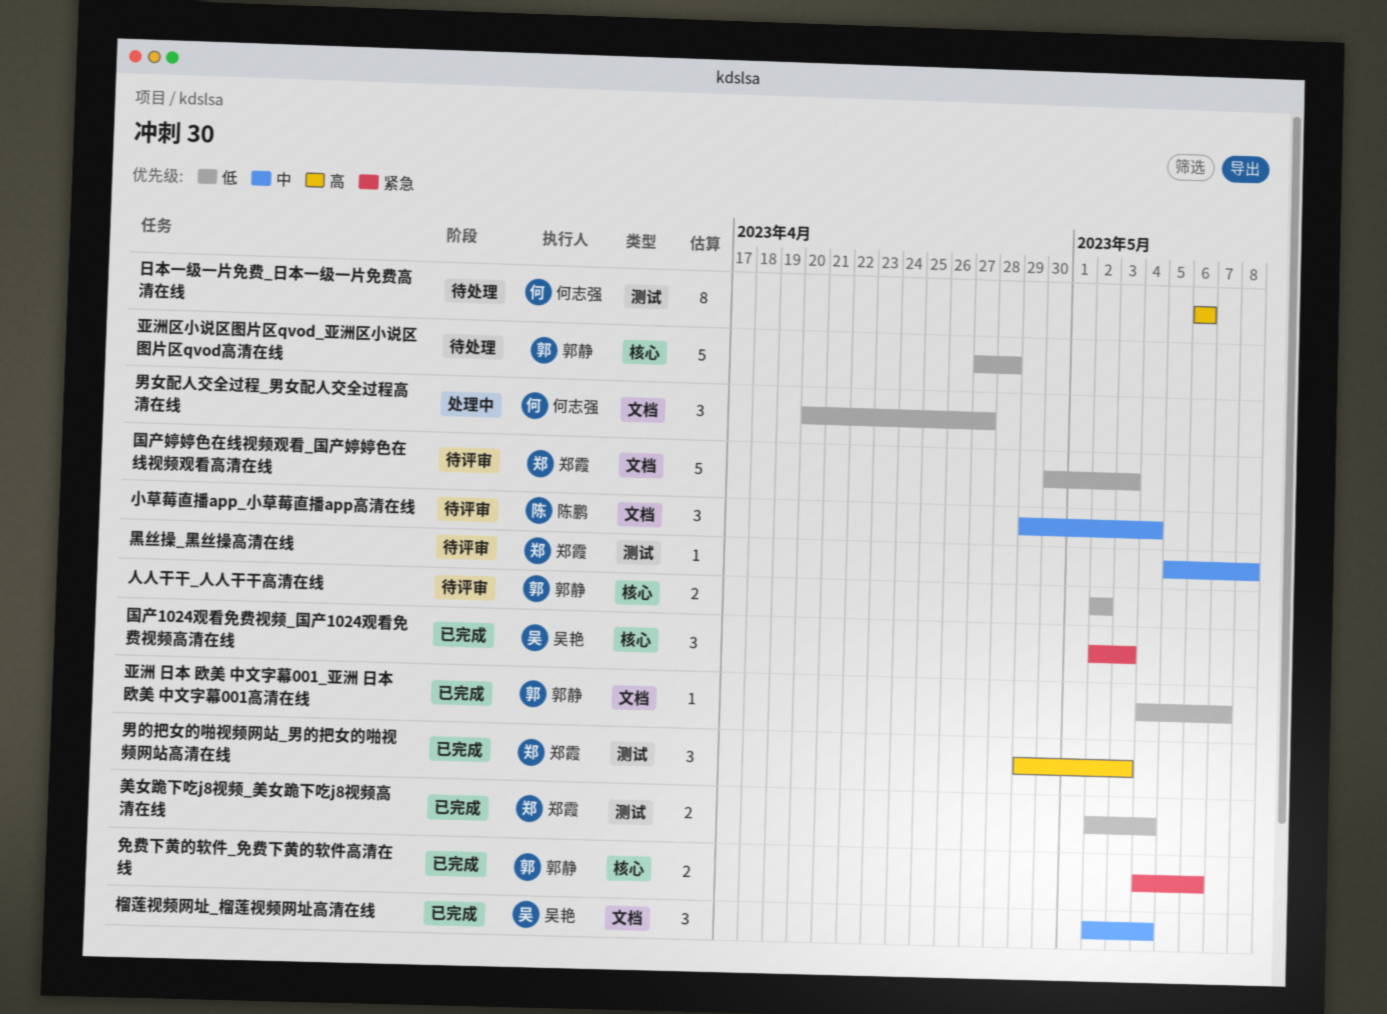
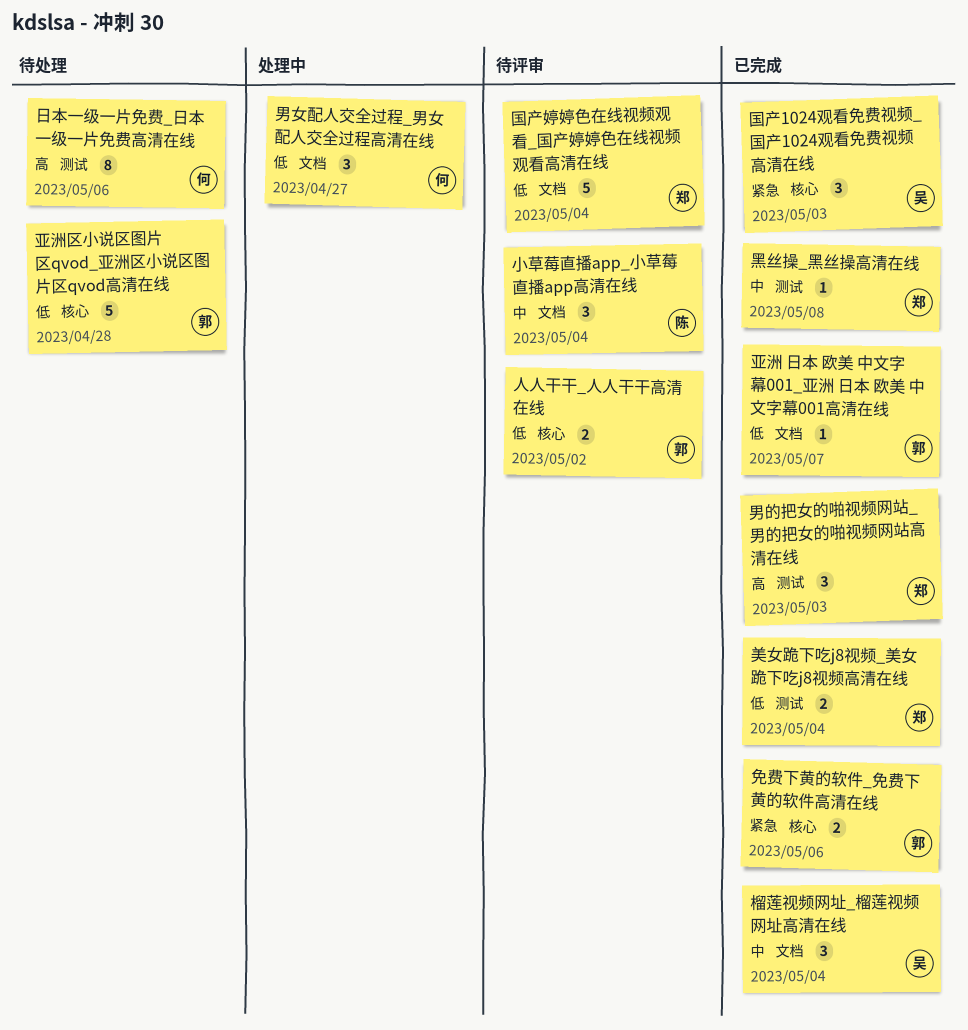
国产婷婷色在线视频观看_国产婷婷色在线视频观看高清在线, due: May 3 -> May 4
黑丝操_黑丝操高清在线, status: 待评审 -> 已完成

